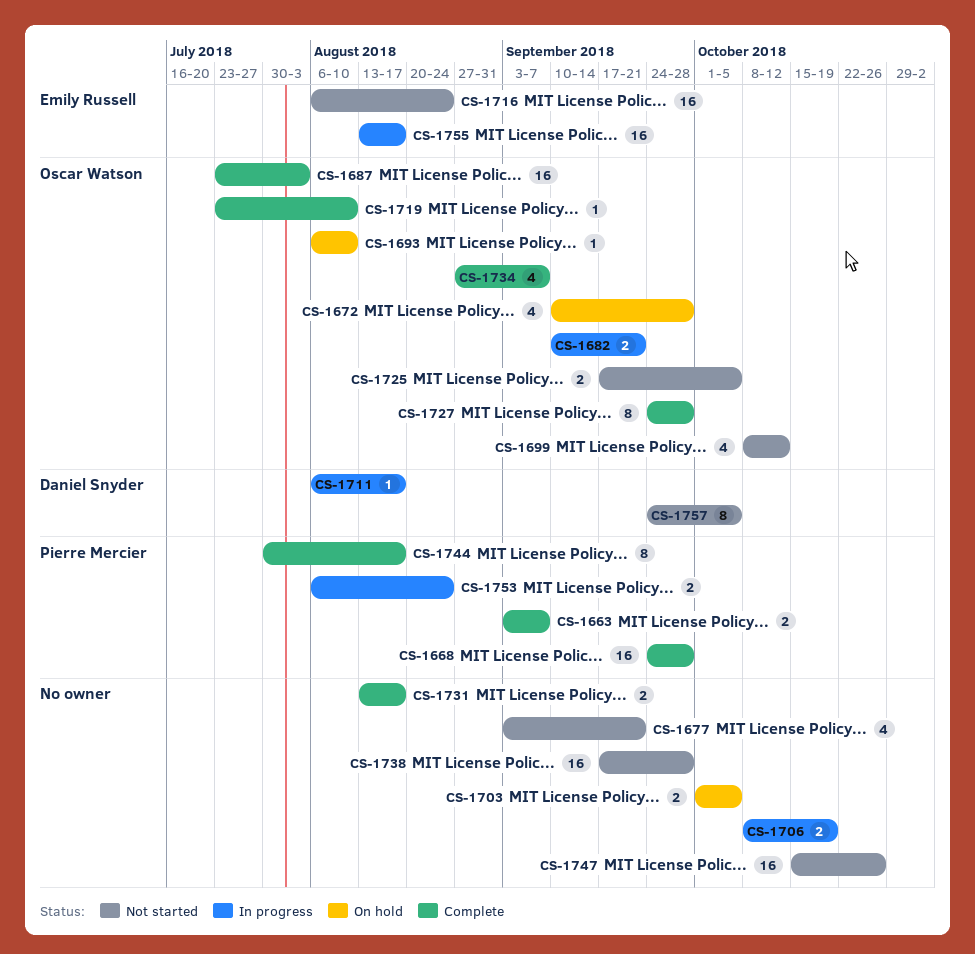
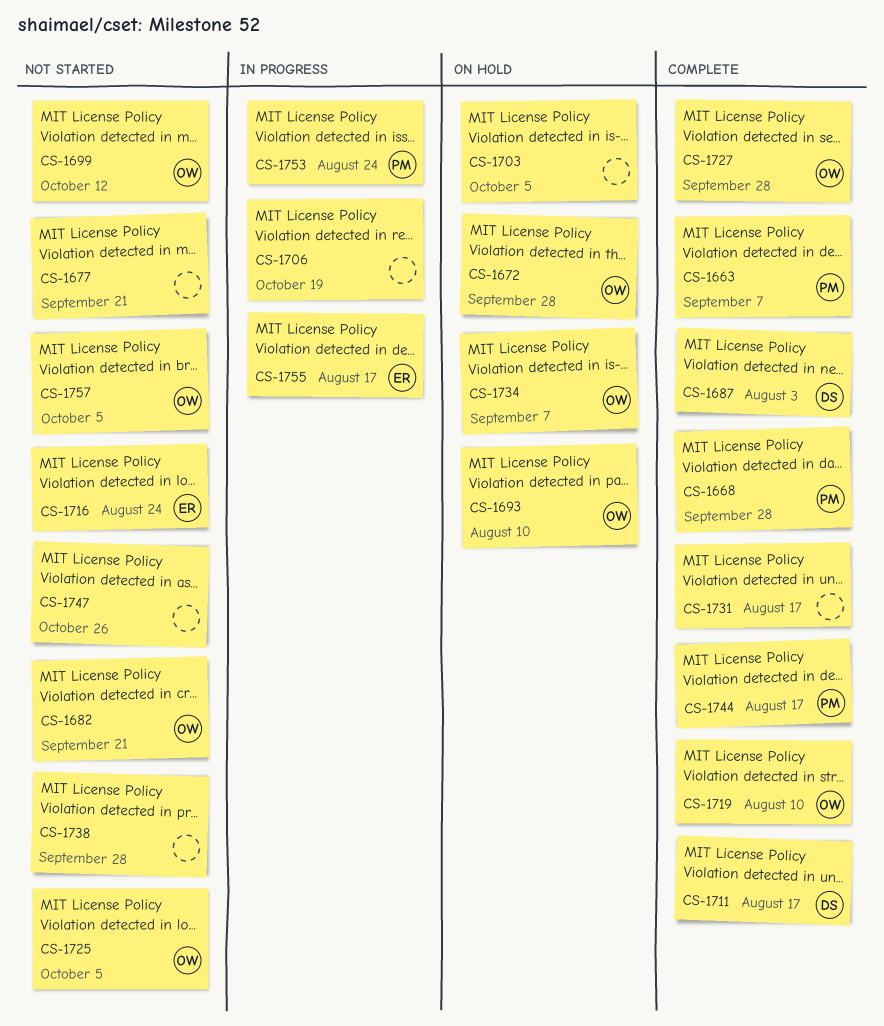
CS-1682, status: In progress -> Not started
CS-1687, owner: Oscar Watson -> Daniel Snyder
CS-1711, status: In progress -> Complete
CS-1734, status: Complete -> On hold
CS-1757, owner: Daniel Snyder -> Oscar Watson

